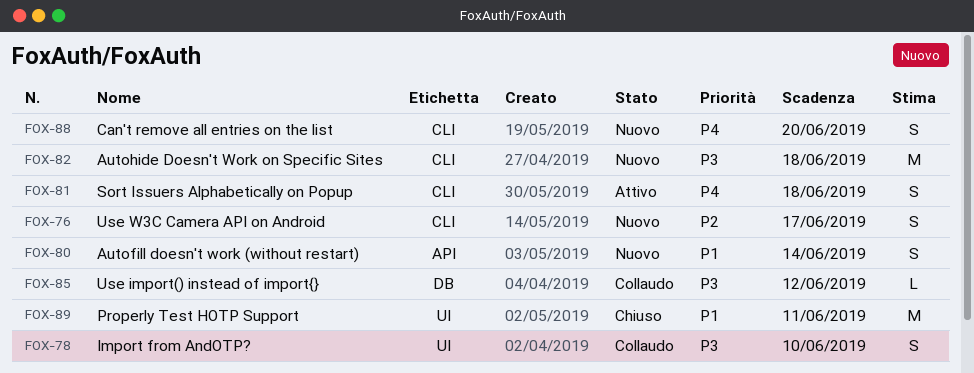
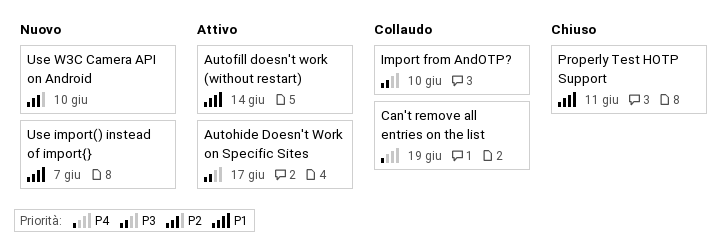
Autofill doesn't work (without restart), status: Nuovo -> Attivo
Autohide Doesn't Work on Specific Sites, status: Nuovo -> Attivo
Autohide Doesn't Work on Specific Sites, due: Jun 18 -> Jun 17
Can't remove all entries on the list, status: Nuovo -> Collaudo
Can't remove all entries on the list, due: Jun 20 -> Jun 19
Sort Issuers Alphabetically on Popup: present -> none
Use import() instead of import{}, status: Collaudo -> Nuovo
Use import() instead of import{}, priority: P3 -> P1
Use import() instead of import{}, due: Jun 12 -> Jun 7
Use W3C Camera API on Android, due: Jun 17 -> Jun 10

